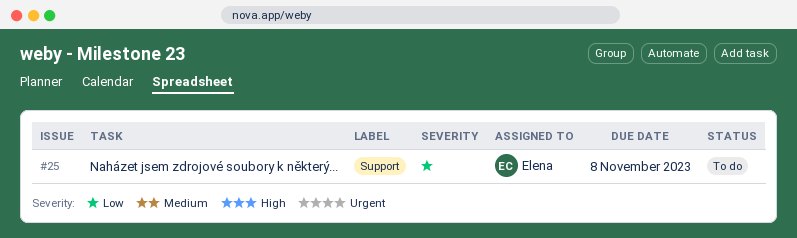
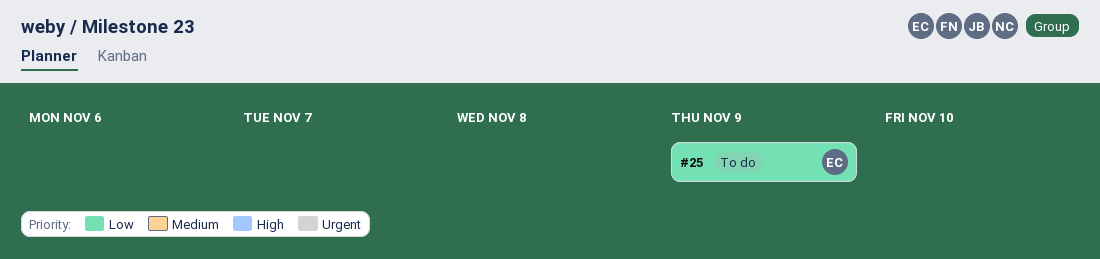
#25, due: Nov 8 -> Nov 9

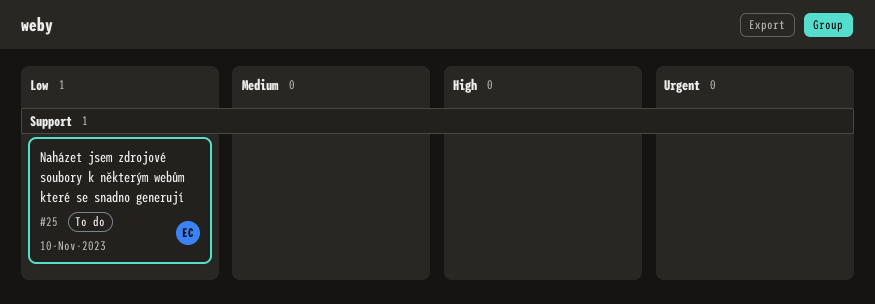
#25, due: Nov 9 -> Nov 10

